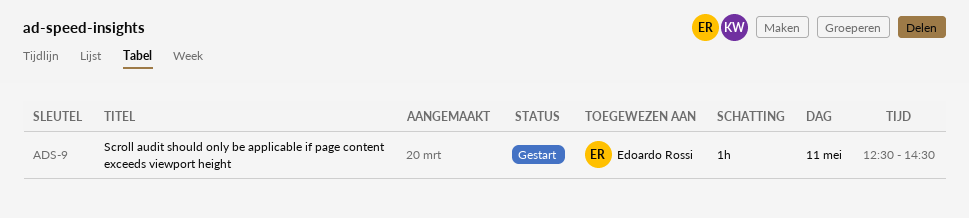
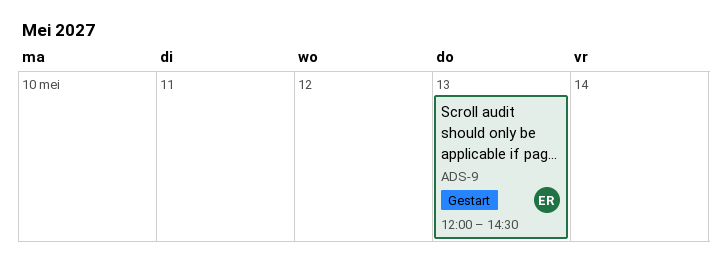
ADS-9, day: May 11 -> May 13
ADS-9, begins: 12:30 -> 12:00

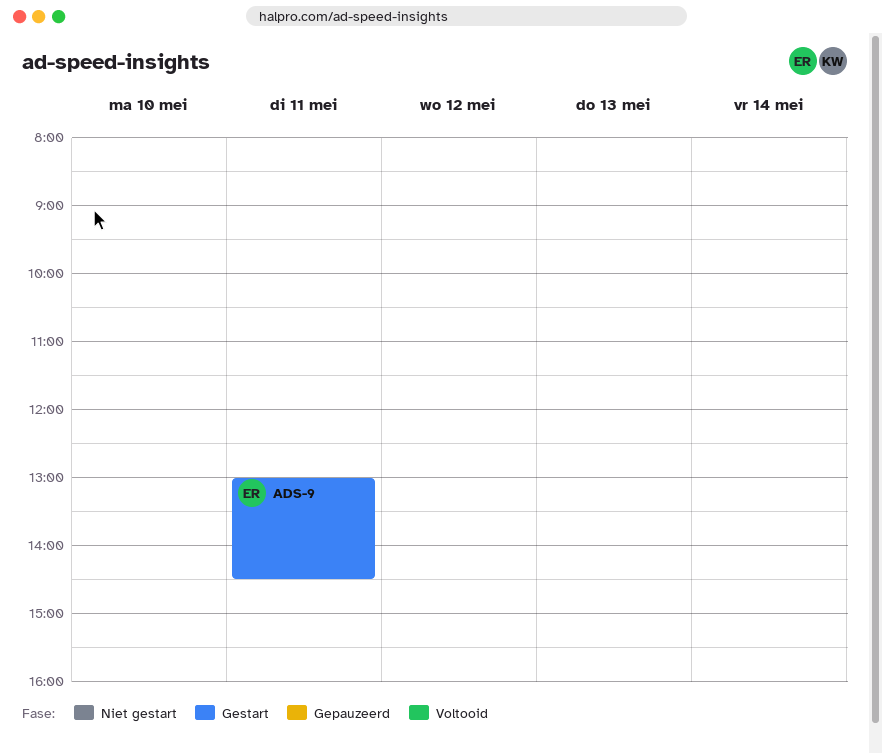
ADS-9, day: May 13 -> May 11
ADS-9, begins: 12:00 -> 13:00

